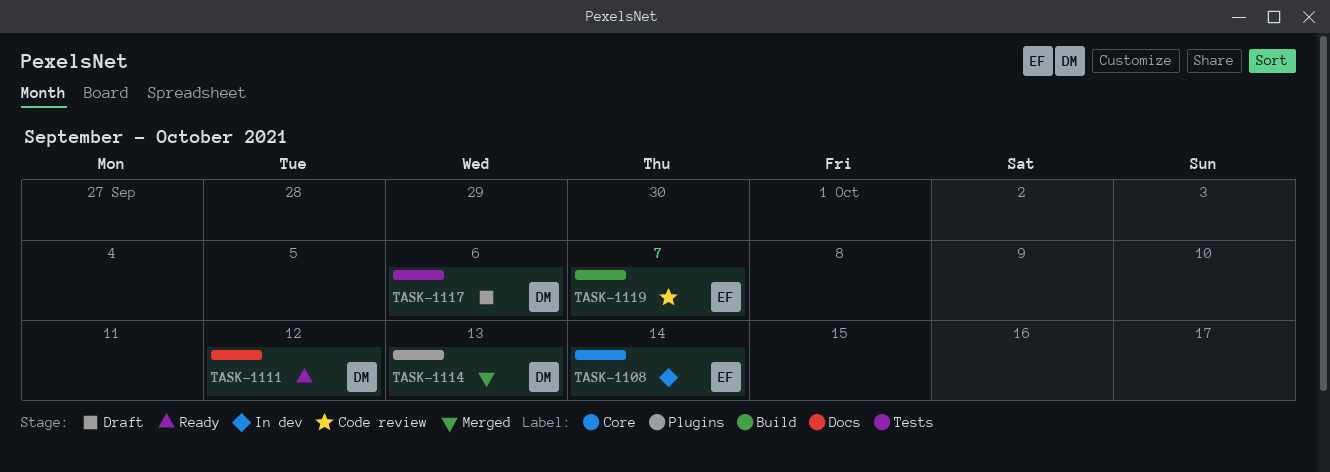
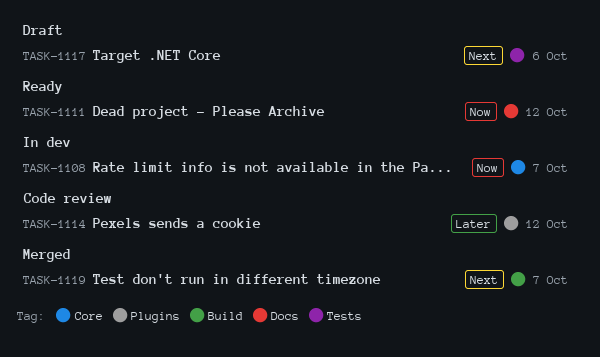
TASK-1108, due: Oct 14 -> Oct 7
TASK-1114, status: Merged -> Code review
TASK-1114, due: Oct 13 -> Oct 12
TASK-1119, status: Code review -> Merged

